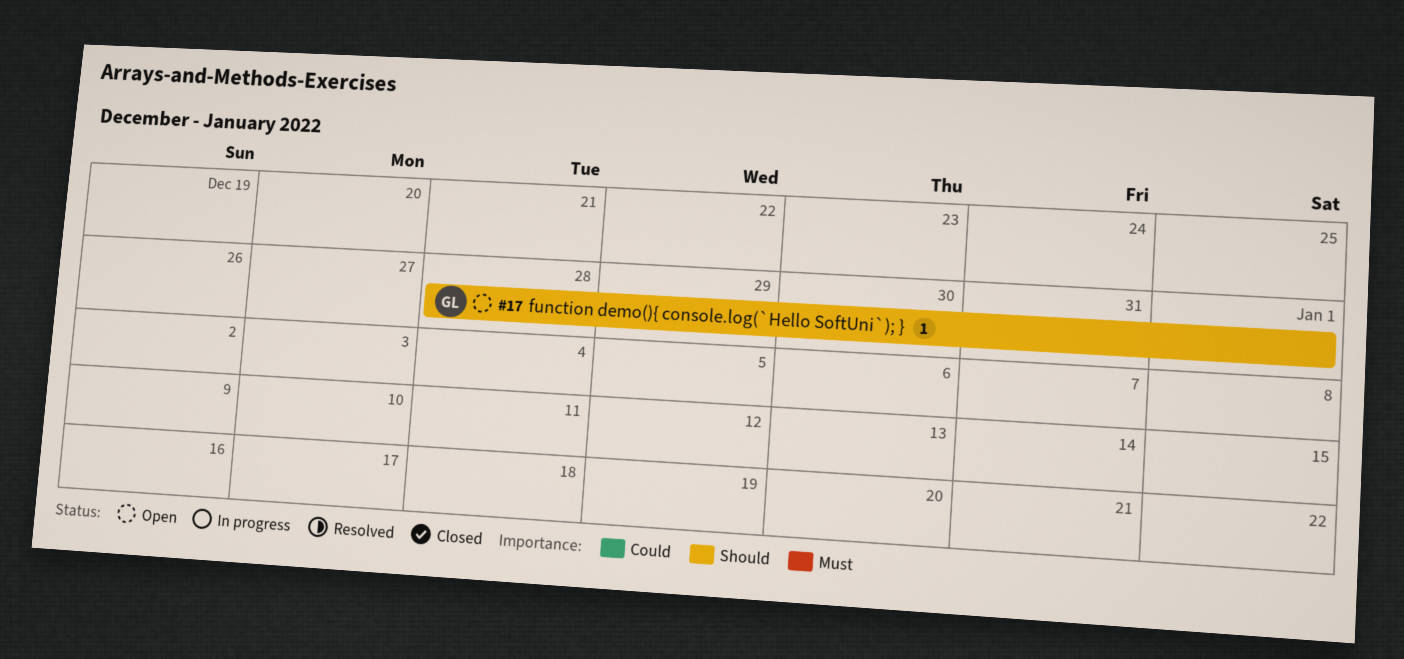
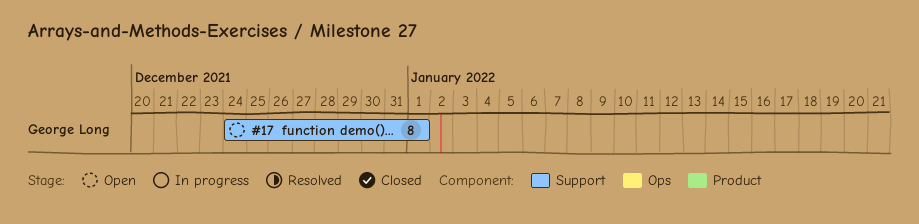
#17, estimate: 1 -> 8
#17, start: Dec 28 -> Dec 24

